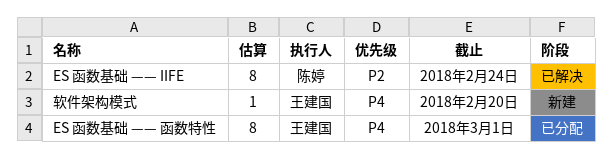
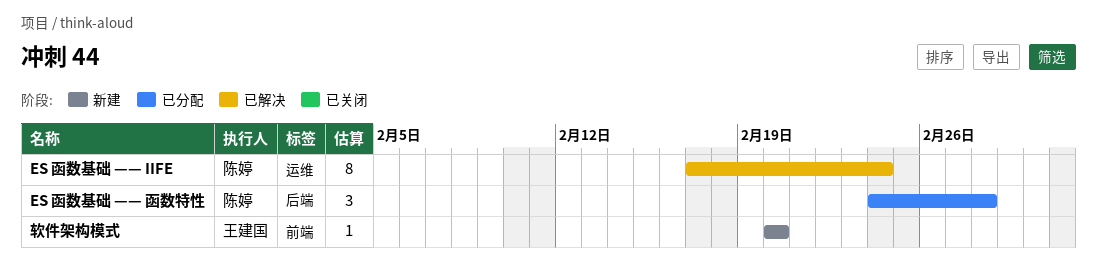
ES 函数基础 —— 函数特性, owner: 王建国 -> 陈婷
ES 函数基础 —— 函数特性, estimate: 8 -> 3
ES 函数基础 —— 函数特性, due: Mar 1 -> Feb 28

